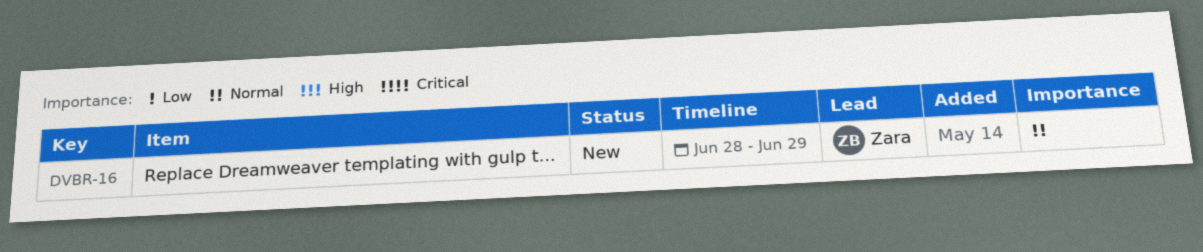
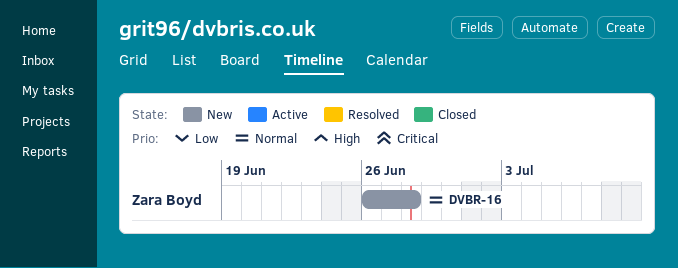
DVBR-16, start: Jun 28 -> Jun 26
DVBR-16, due: Jun 29 -> Jun 28

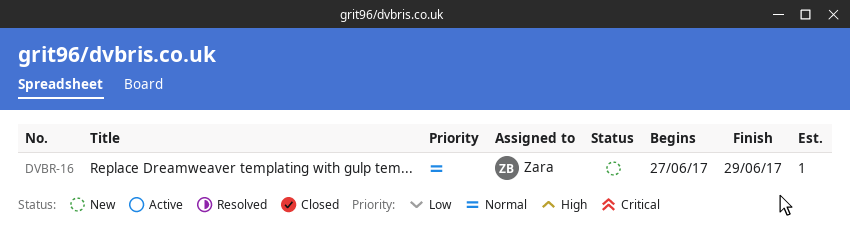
DVBR-16, start: Jun 26 -> Jun 27
DVBR-16, due: Jun 28 -> Jun 29

